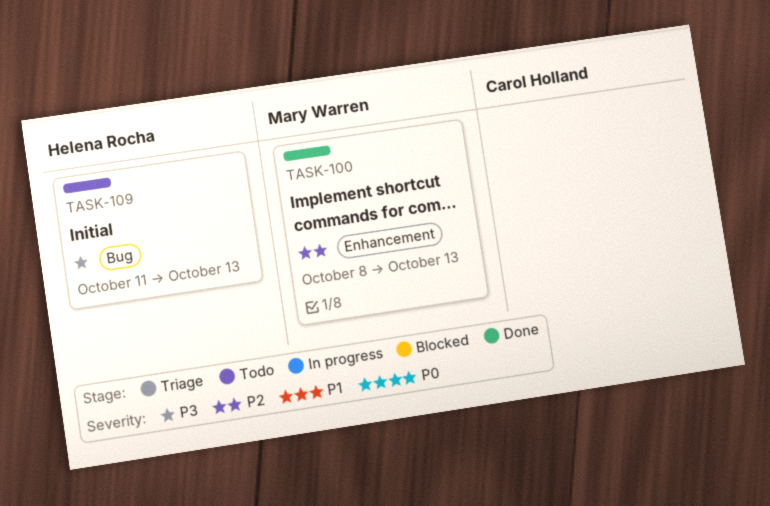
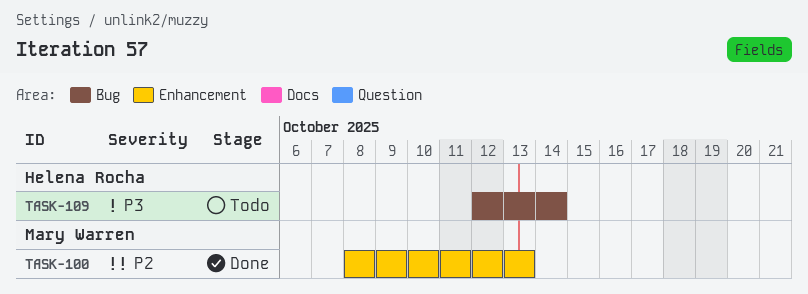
TASK-109, start: Oct 11 -> Oct 12
TASK-109, due: Oct 13 -> Oct 14

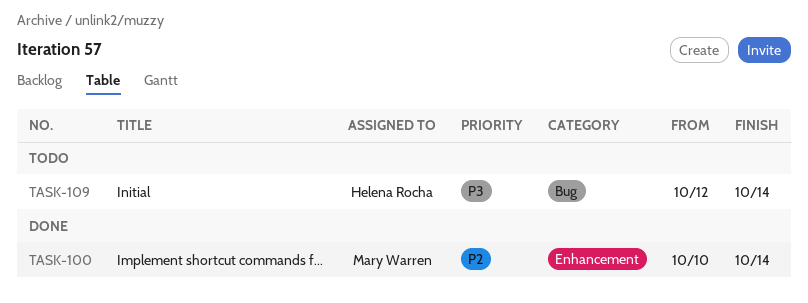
TASK-100, start: Oct 8 -> Oct 10
TASK-100, due: Oct 13 -> Oct 14

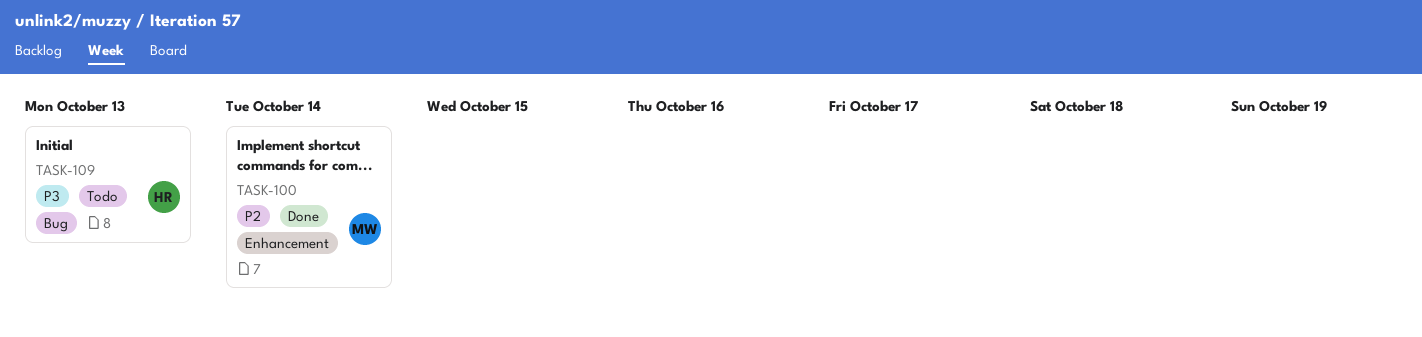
TASK-109, due: Oct 14 -> Oct 13

